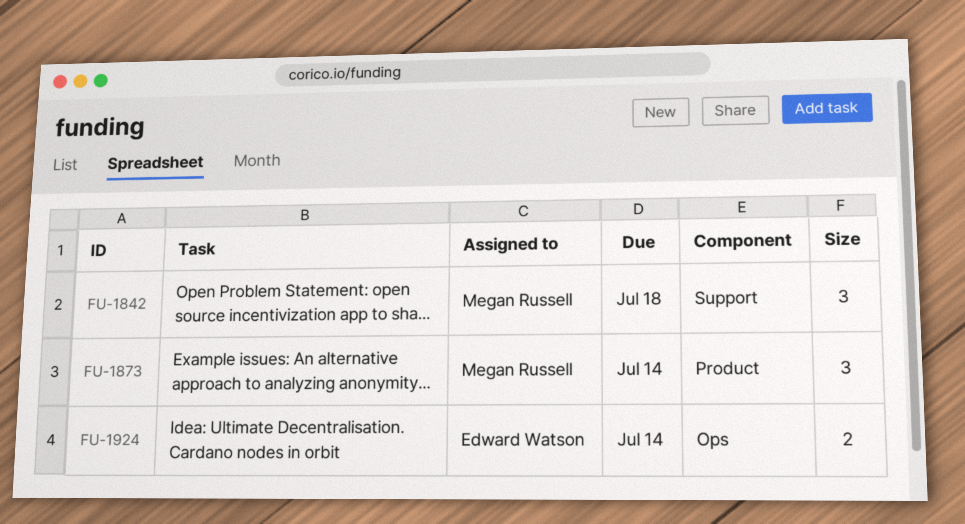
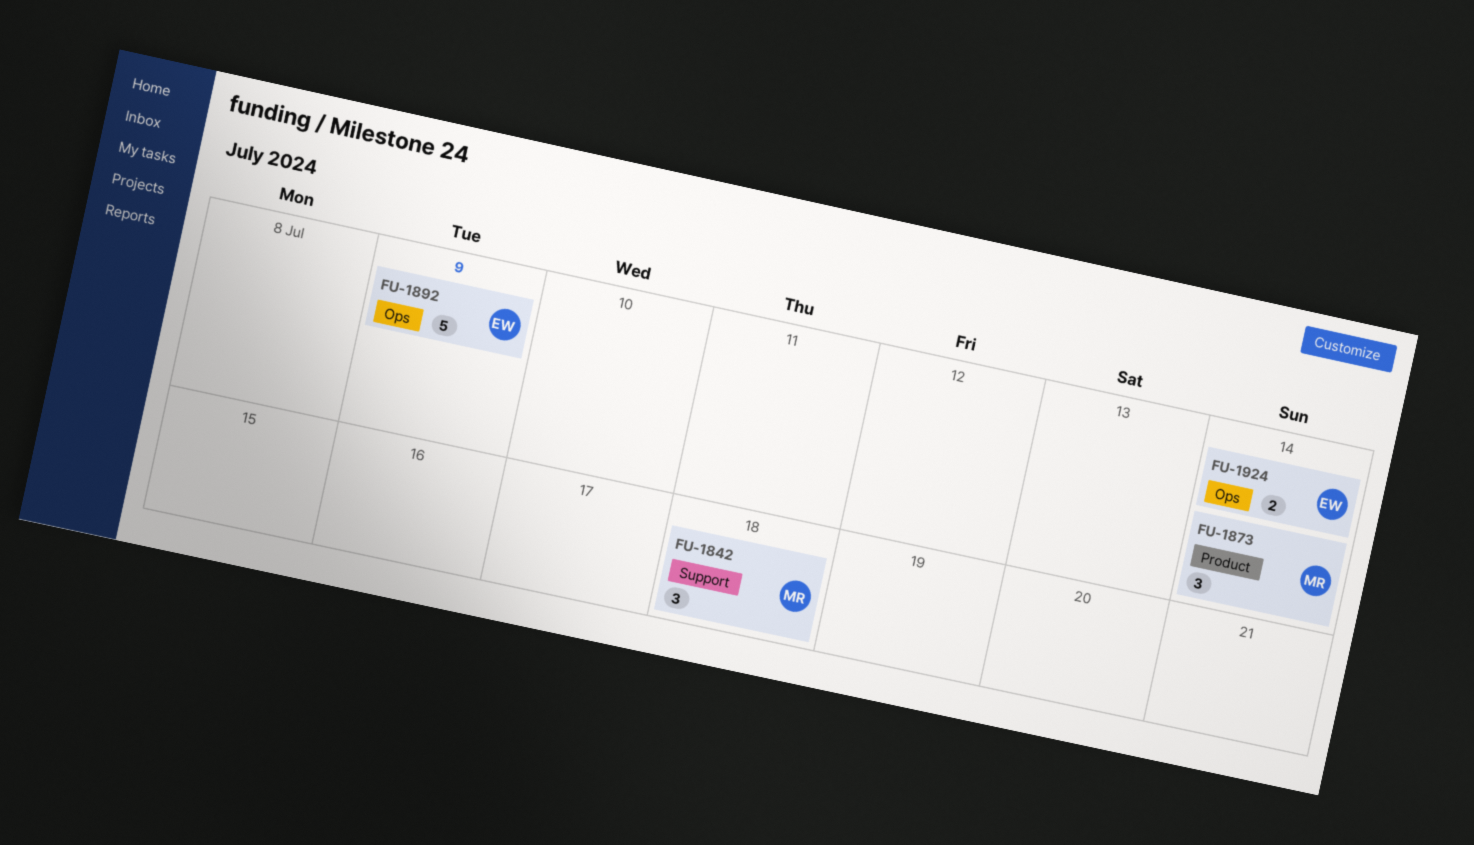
FU-1892: none -> present

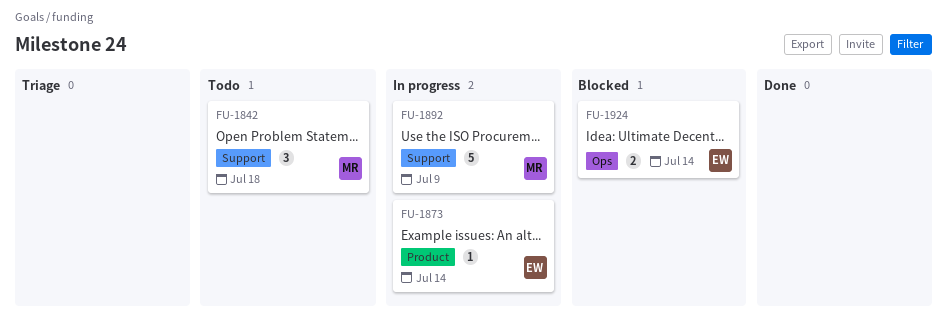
FU-1873, owner: MR -> EW
FU-1873, estimate: 3 -> 1
FU-1892, owner: EW -> MR
FU-1892, label: Ops -> Support

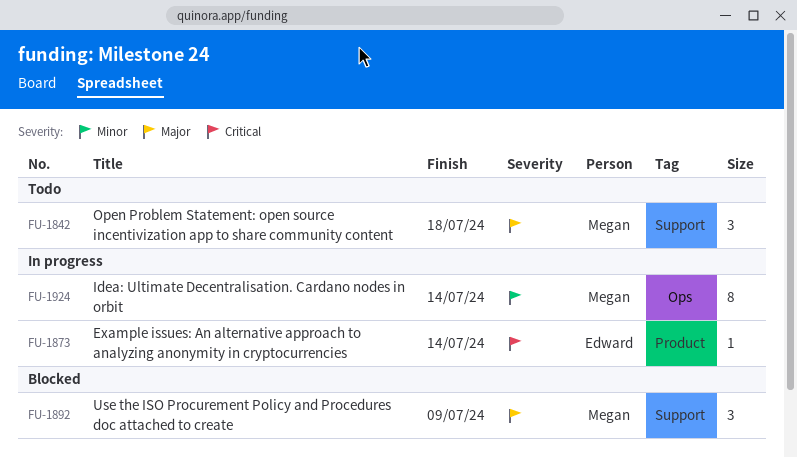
FU-1892, status: In progress -> Blocked
FU-1892, estimate: 5 -> 3
FU-1924, status: Blocked -> In progress
FU-1924, owner: Edward -> Megan
FU-1924, estimate: 2 -> 8

